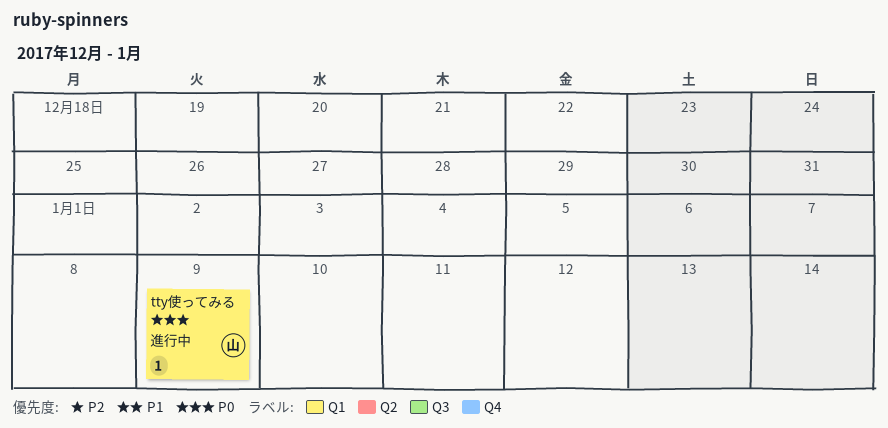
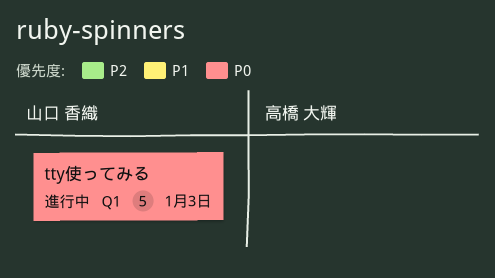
tty使ってみる, estimate: 1 -> 5
tty使ってみる, due: Jan 9 -> Jan 3

